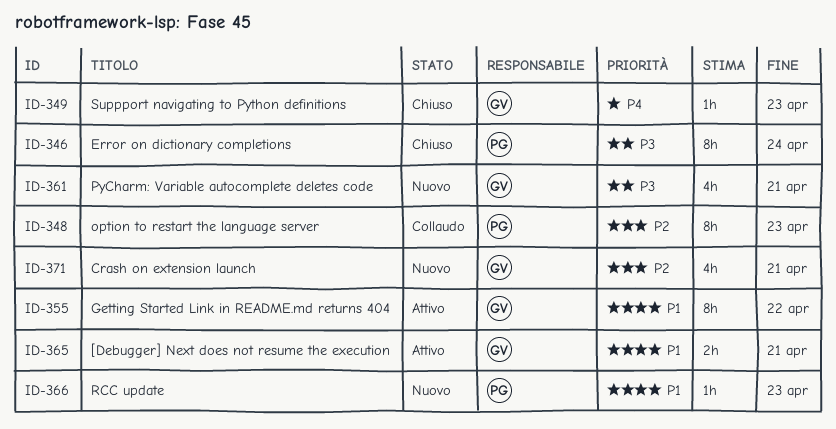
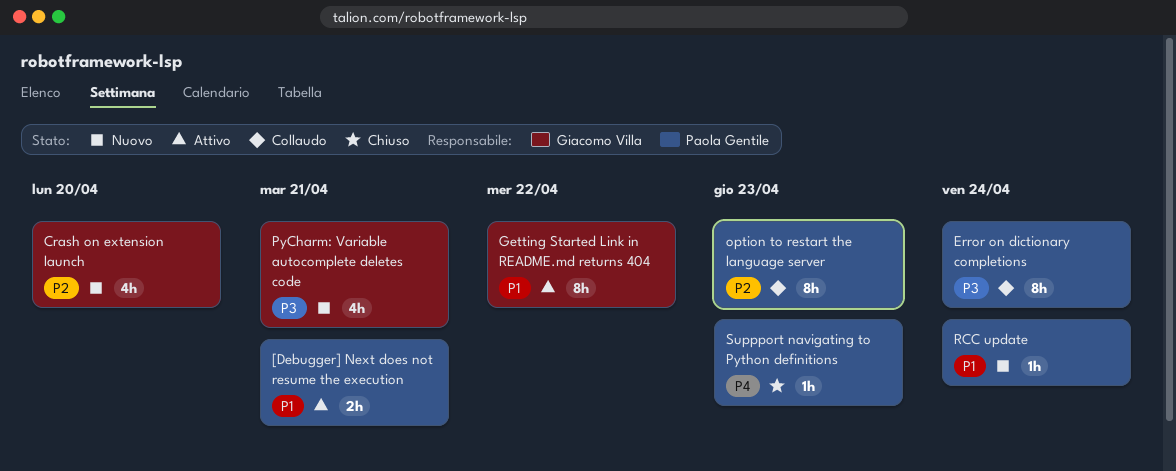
[Debugger] Next does not resume the execution, owner: Giacomo Villa -> Paola Gentile
Crash on extension launch, due: Apr 21 -> Apr 20
Error on dictionary completions, status: Chiuso -> Collaudo
RCC update, due: Apr 23 -> Apr 24
Suppport navigating to Python definitions, owner: Giacomo Villa -> Paola Gentile

